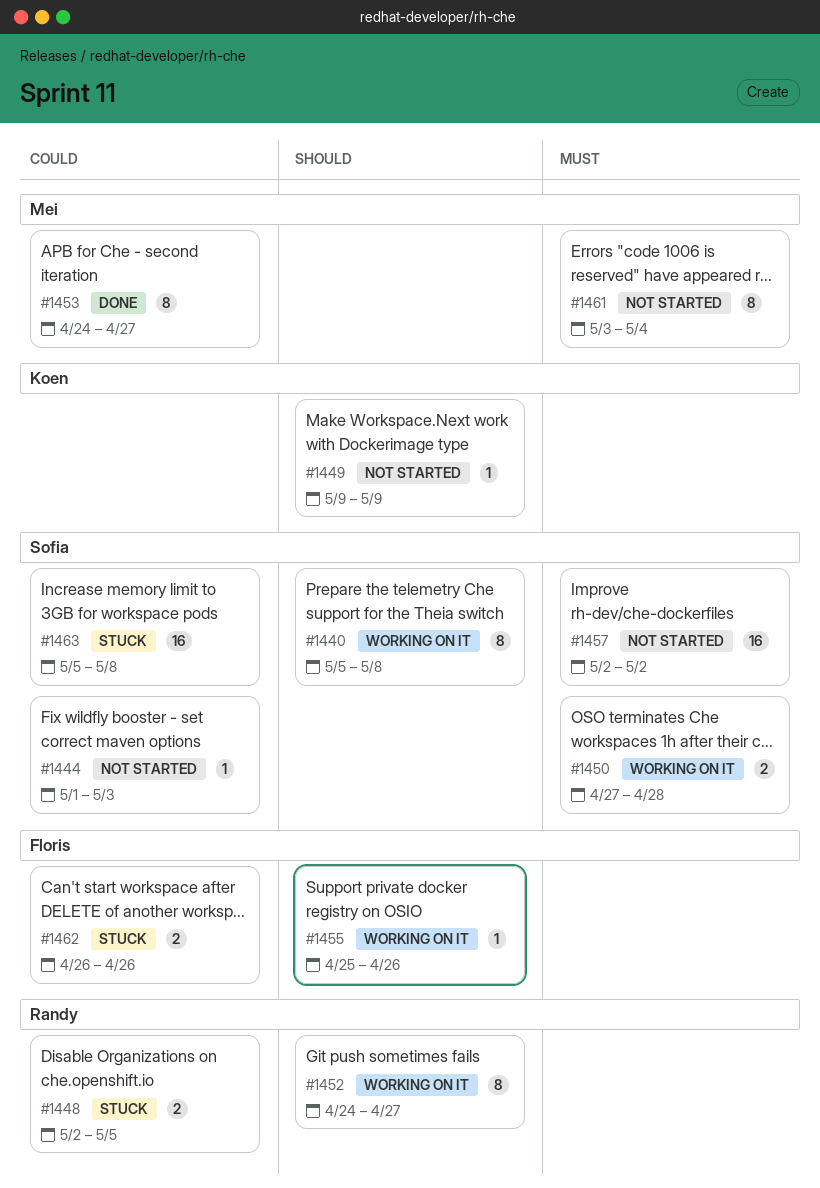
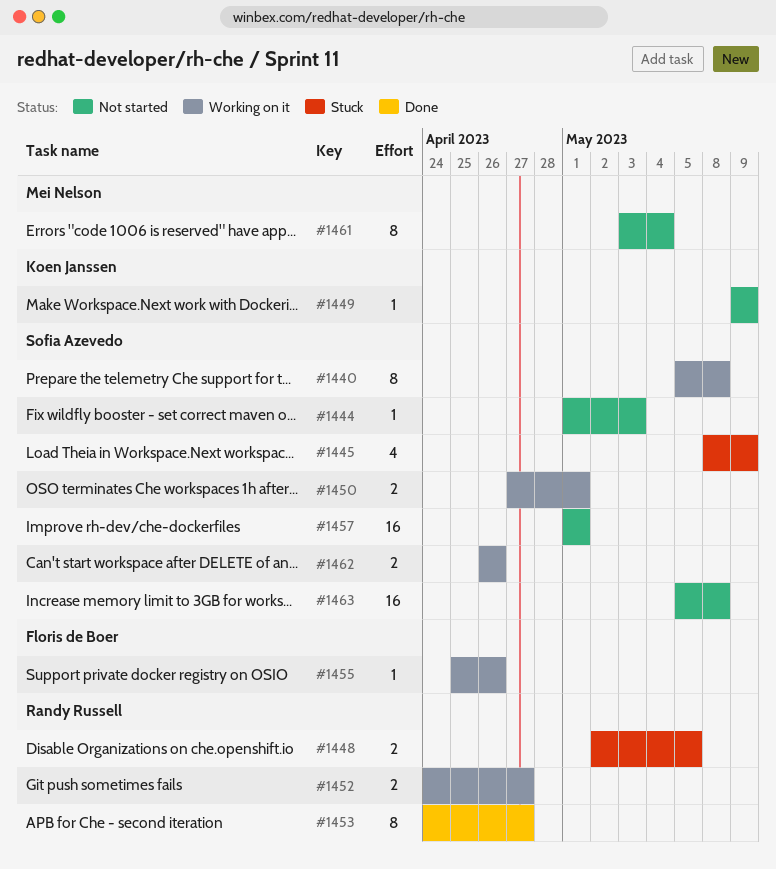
#1445: none -> present
#1450, due: Apr 28 -> May 1
#1452, estimate: 8 -> 2
#1453, owner: Mei Nelson -> Randy Russell
#1457, start: May 2 -> May 1
#1457, due: May 2 -> May 1
#1462, status: Stuck -> Working on it
#1462, owner: Floris de Boer -> Sofia Azevedo
#1463, status: Stuck -> Not started

